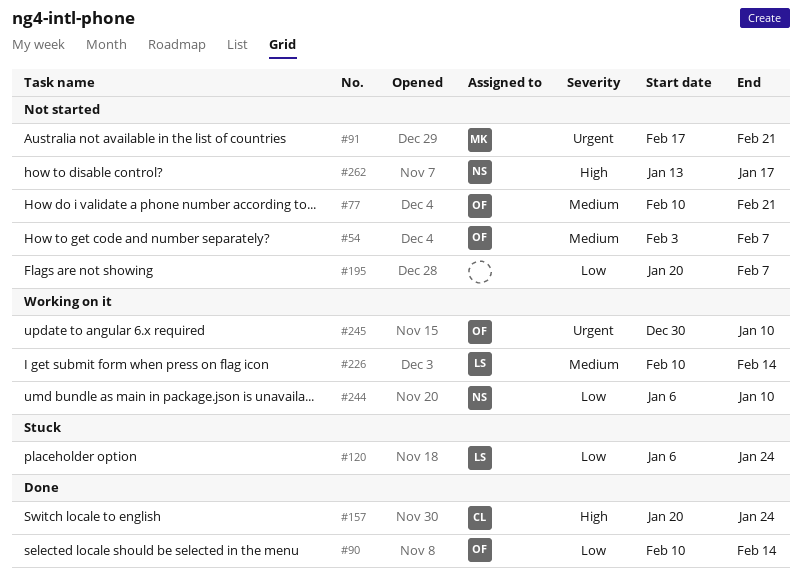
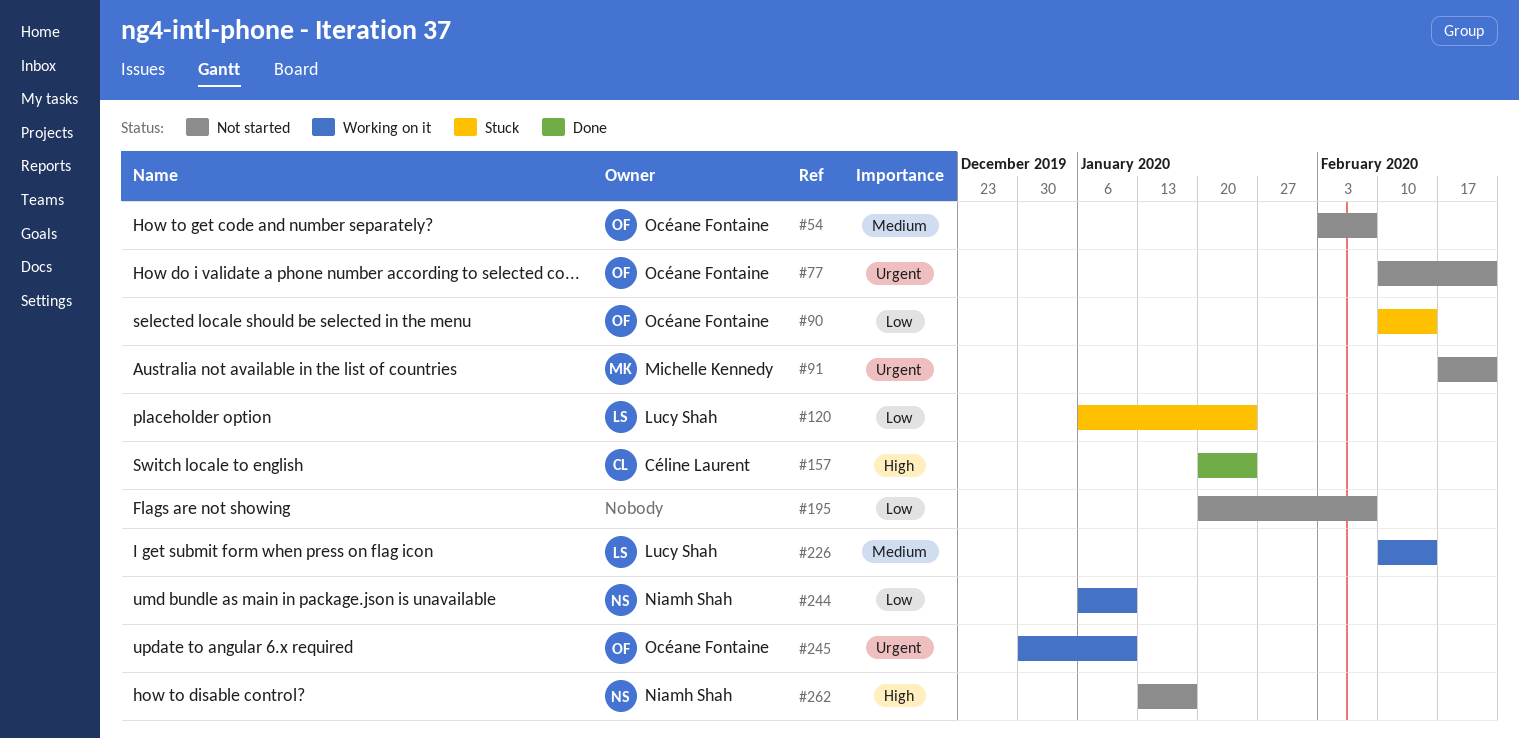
#77, priority: Medium -> Urgent
#90, status: Done -> Stuck

